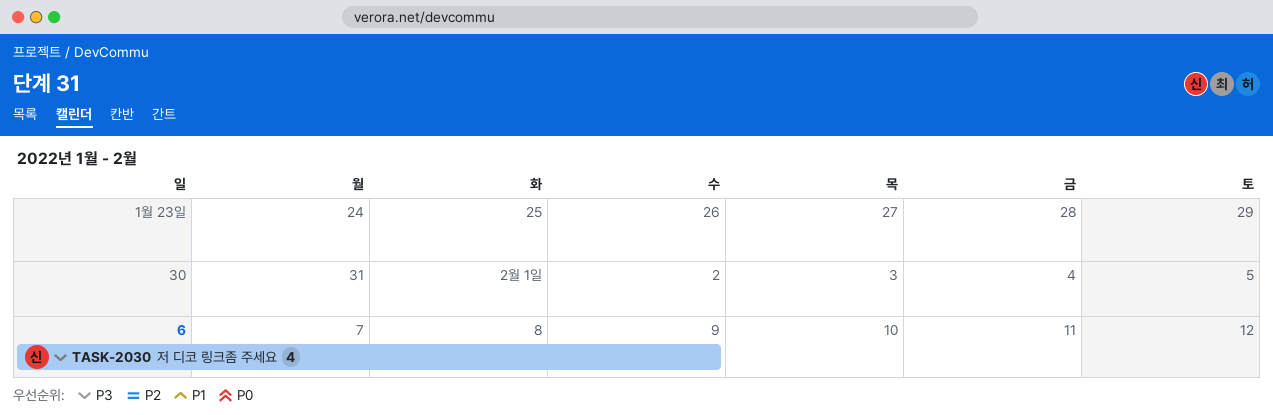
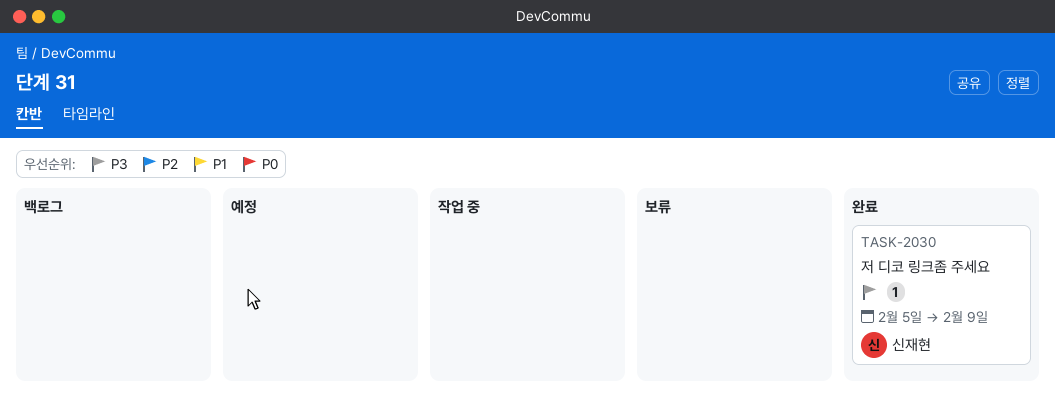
TASK-2030, estimate: 4 -> 1
TASK-2030, start: Feb 6 -> Feb 5

